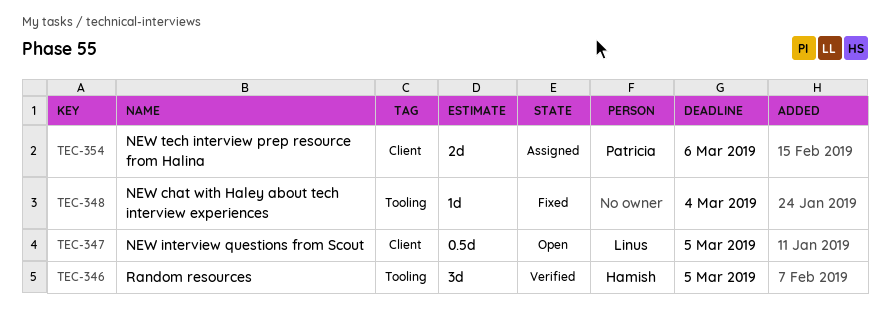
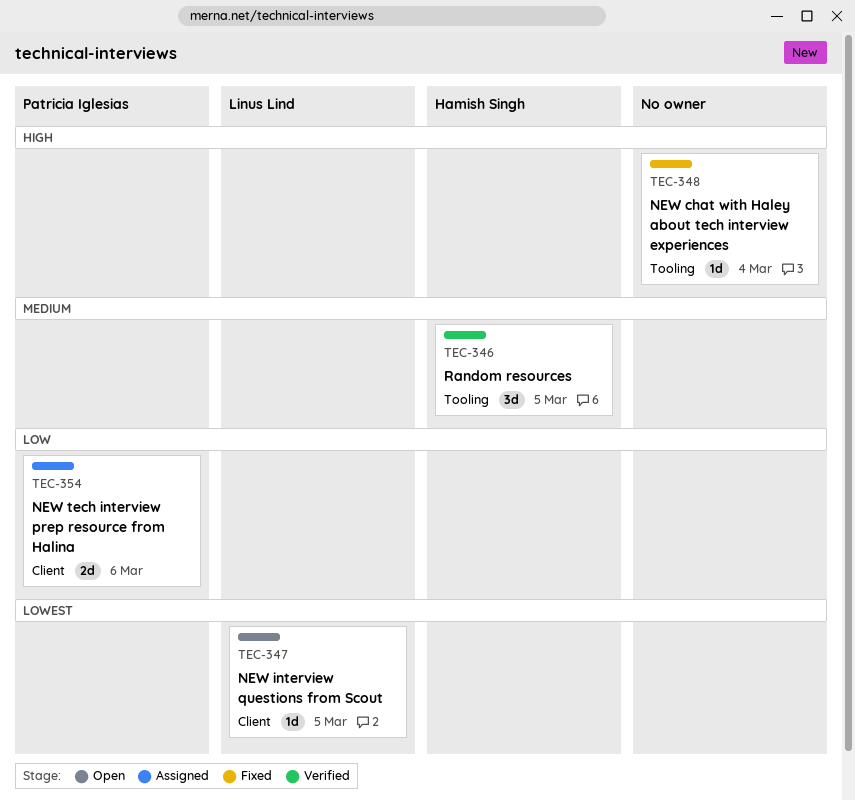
TEC-347, estimate: 0.5d -> 1d

